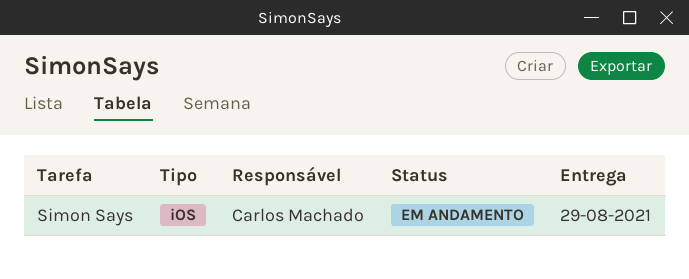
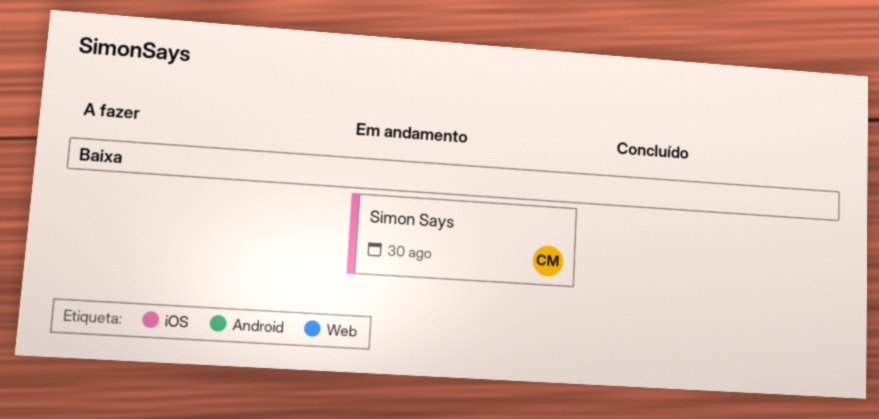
Simon Says, due: Aug 29 -> Aug 30

